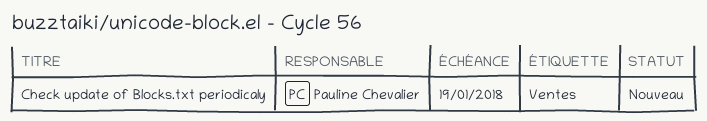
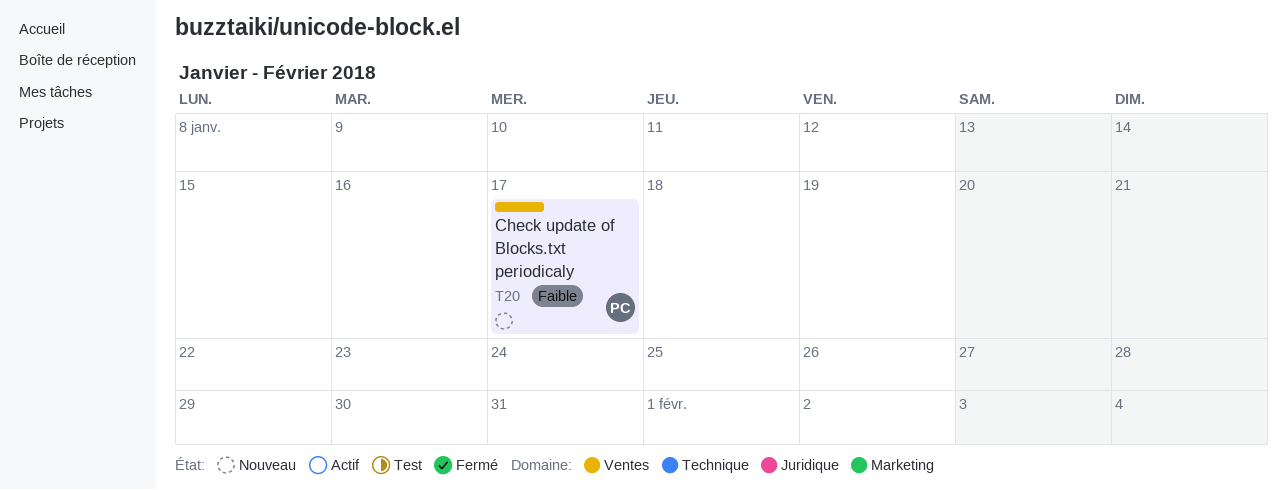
Check update of Blocks.txt periodicaly, due: Jan 19 -> Jan 17

